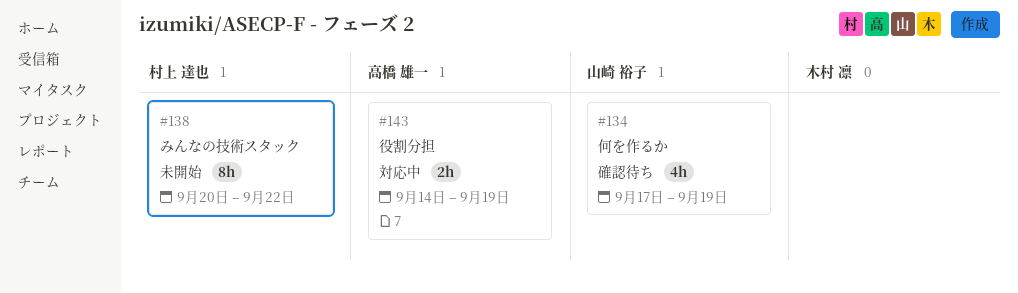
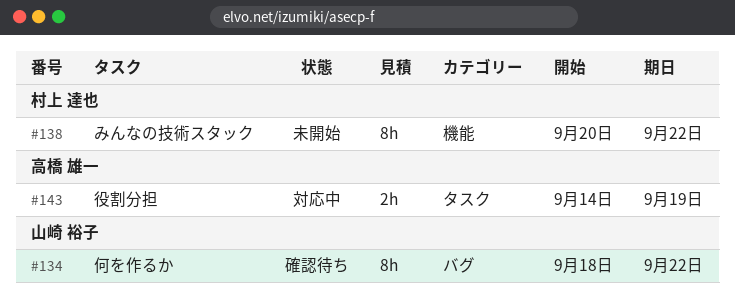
#134, estimate: 4h -> 8h
#134, start: Sep 17 -> Sep 18
#134, due: Sep 19 -> Sep 22

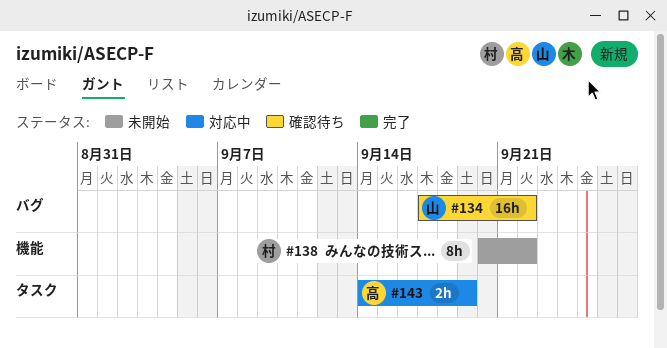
#134, estimate: 8h -> 16h
#134, start: Sep 18 -> Sep 17

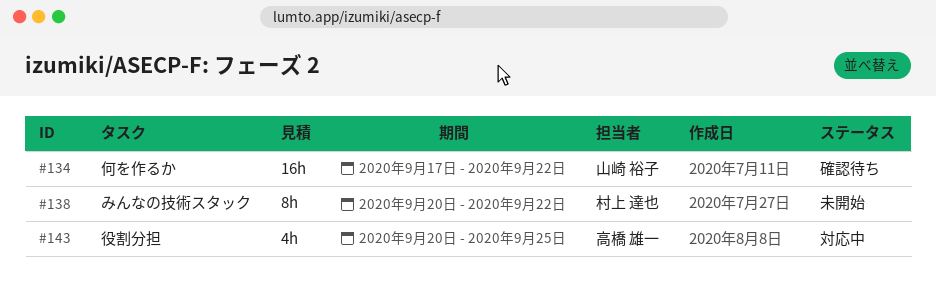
#143, estimate: 2h -> 4h
#143, start: Sep 14 -> Sep 20
#143, due: Sep 19 -> Sep 25

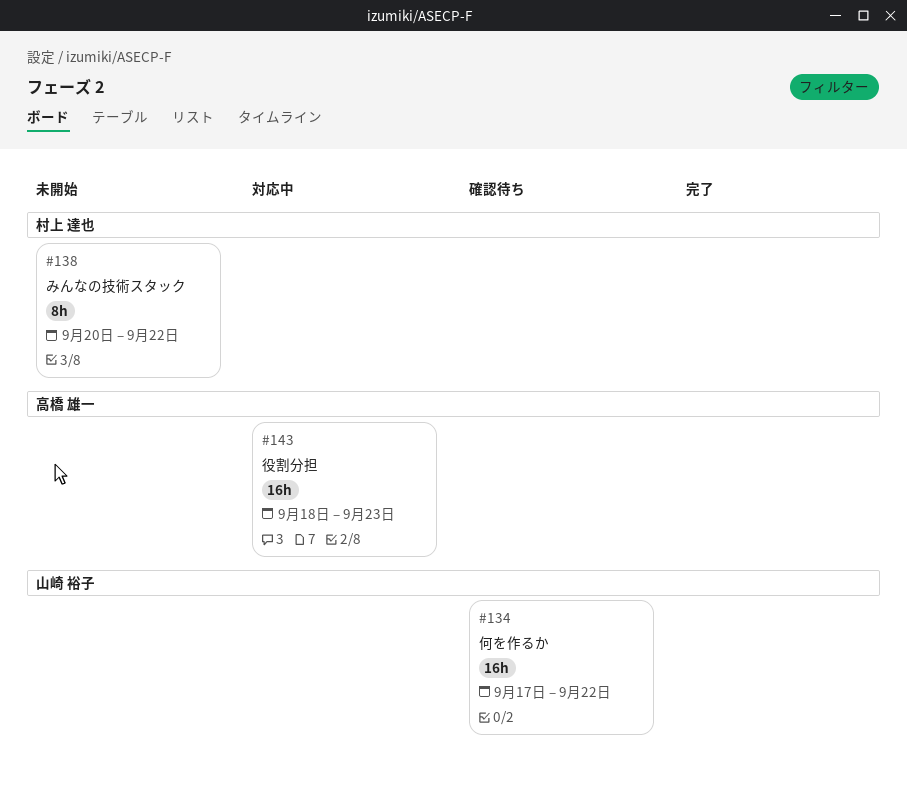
#143, estimate: 4h -> 16h
#143, start: Sep 20 -> Sep 18
#143, due: Sep 25 -> Sep 23

